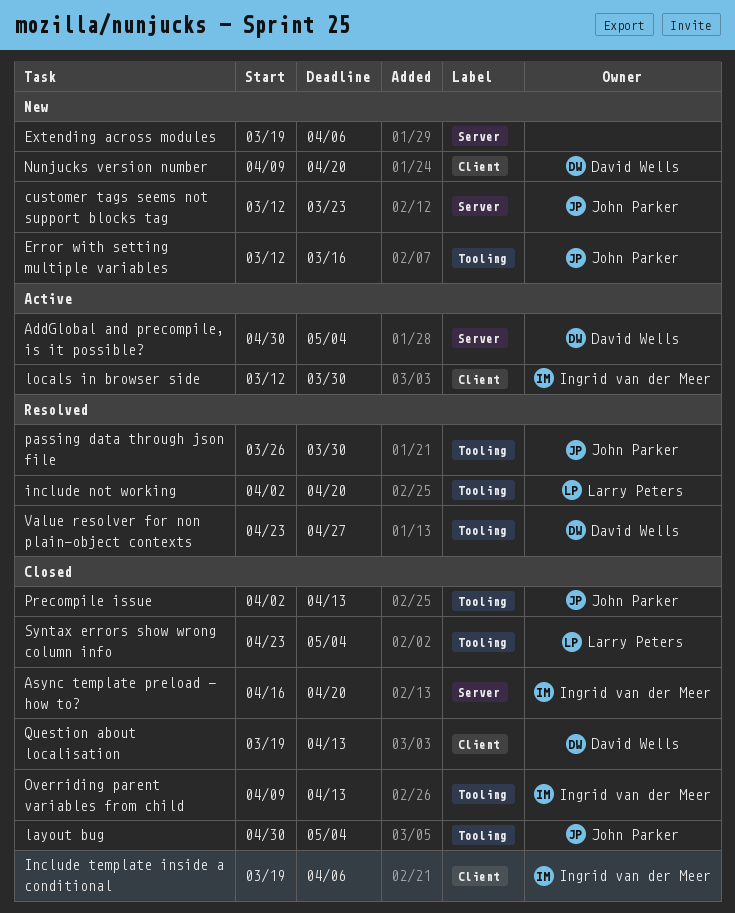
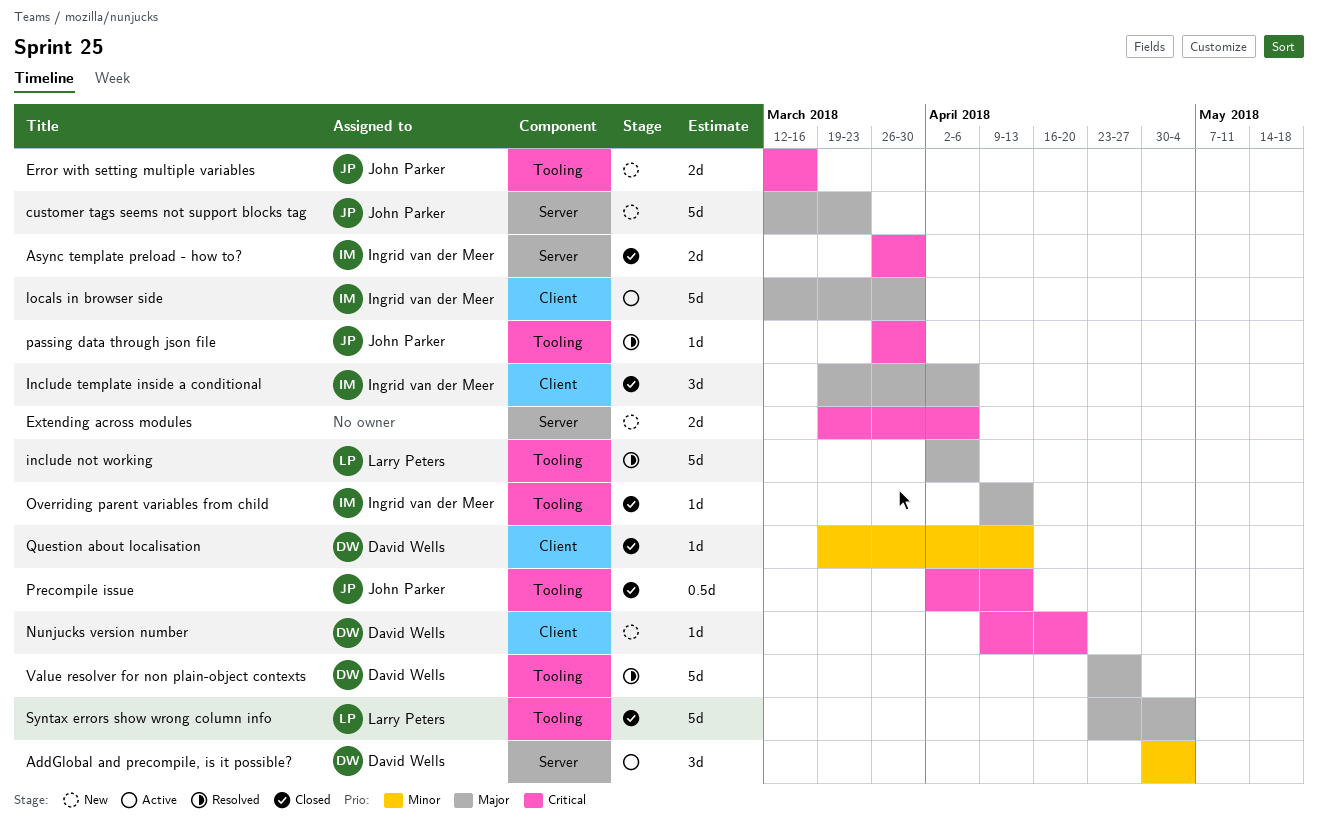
Async template preload - how to?, start: Apr 16 -> Mar 26
Async template preload - how to?, due: Apr 20 -> Mar 30
include not working, due: Apr 20 -> Apr 6
layout bug: present -> none

